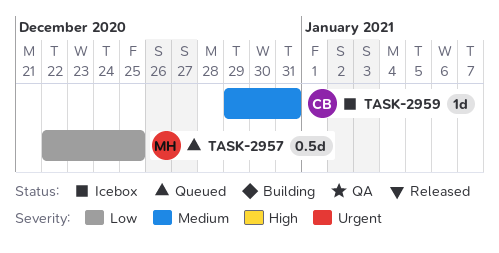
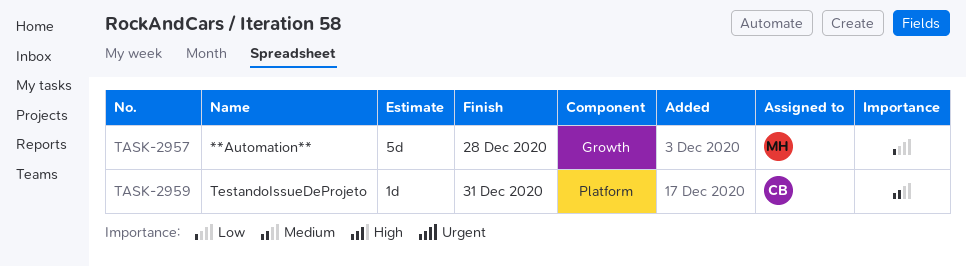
TASK-2957, estimate: 0.5d -> 5d
TASK-2957, due: Dec 25 -> Dec 28

